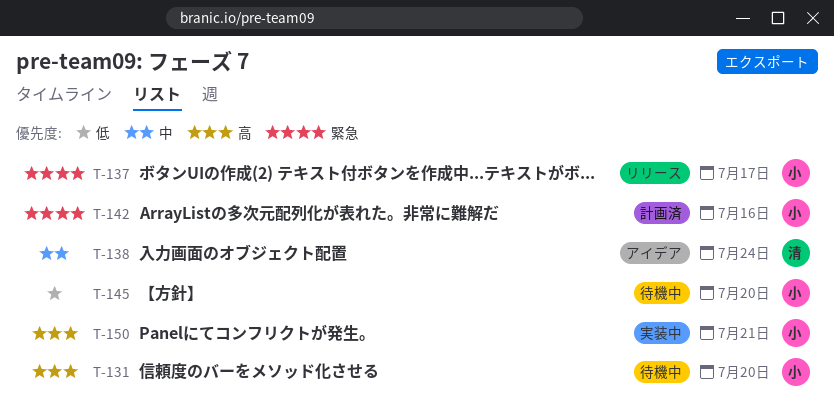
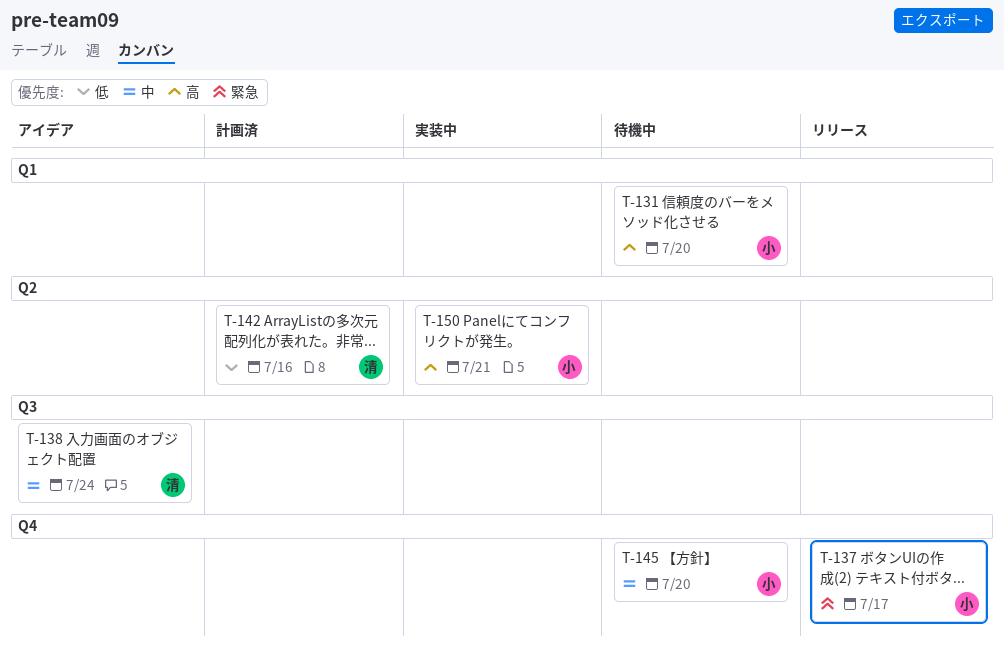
T-142, owner: 小 -> 清
T-142, priority: 緊急 -> 低
T-145, priority: 低 -> 中

